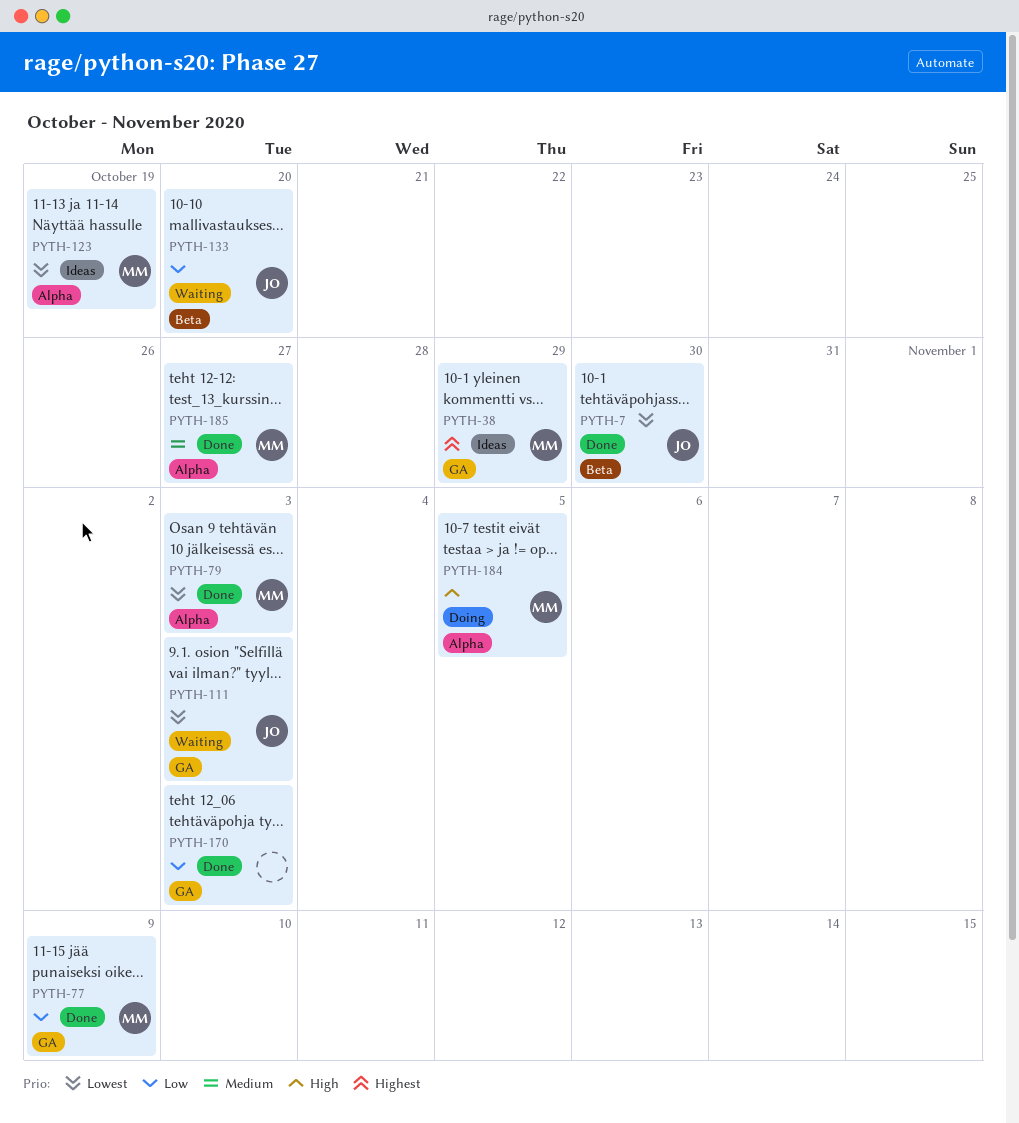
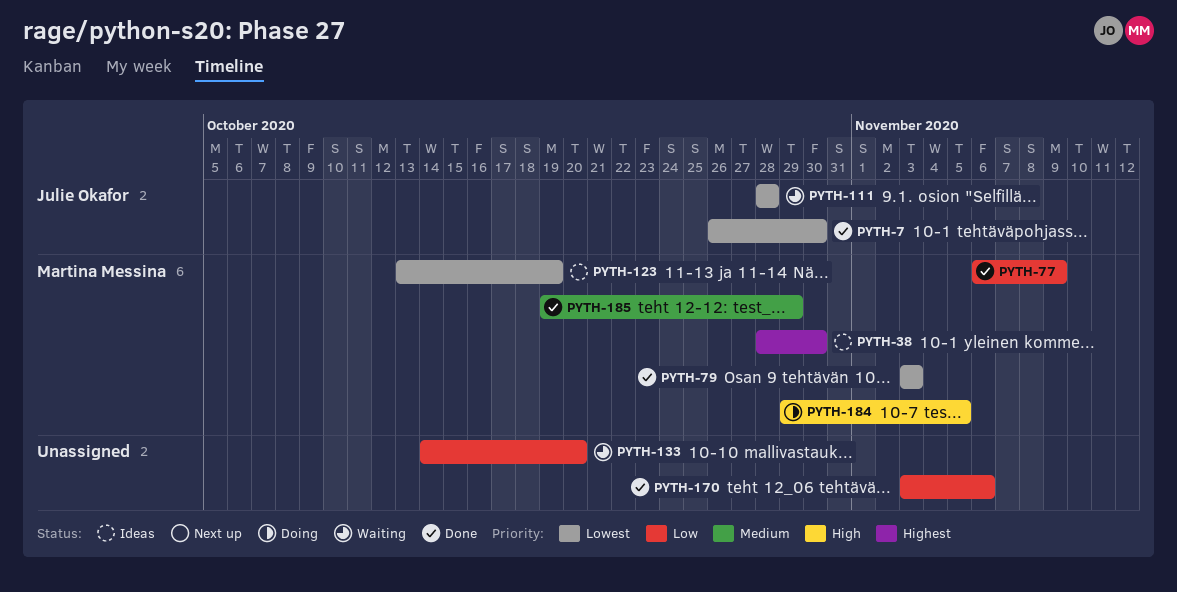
PYTH-38, due: Oct 29 -> Oct 30
PYTH-111, due: Nov 3 -> Oct 28
PYTH-133, owner: Julie Okafor -> none
PYTH-170, due: Nov 3 -> Nov 6
PYTH-185, due: Oct 27 -> Oct 29

